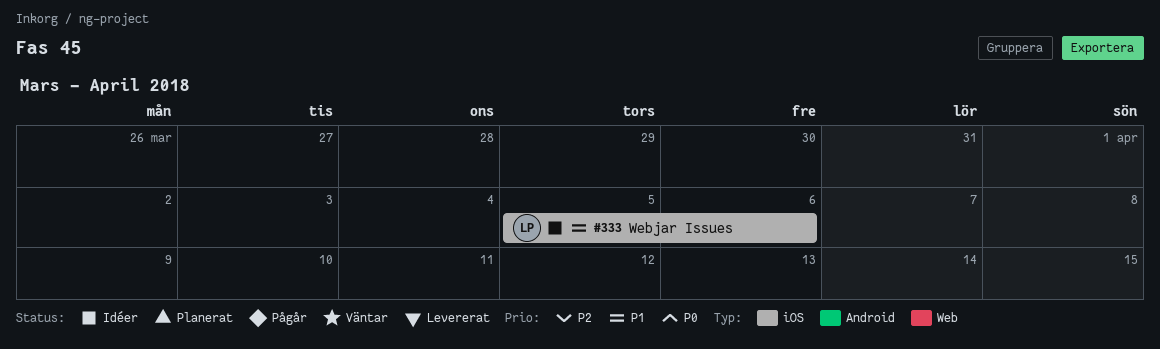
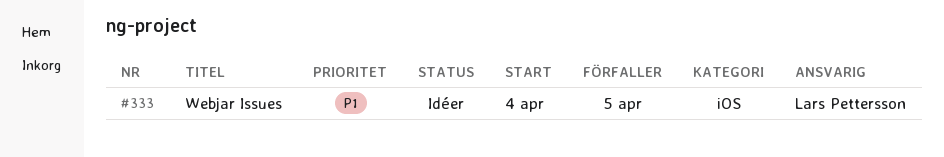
#333, start: Apr 5 -> Apr 4
#333, due: Apr 6 -> Apr 5

